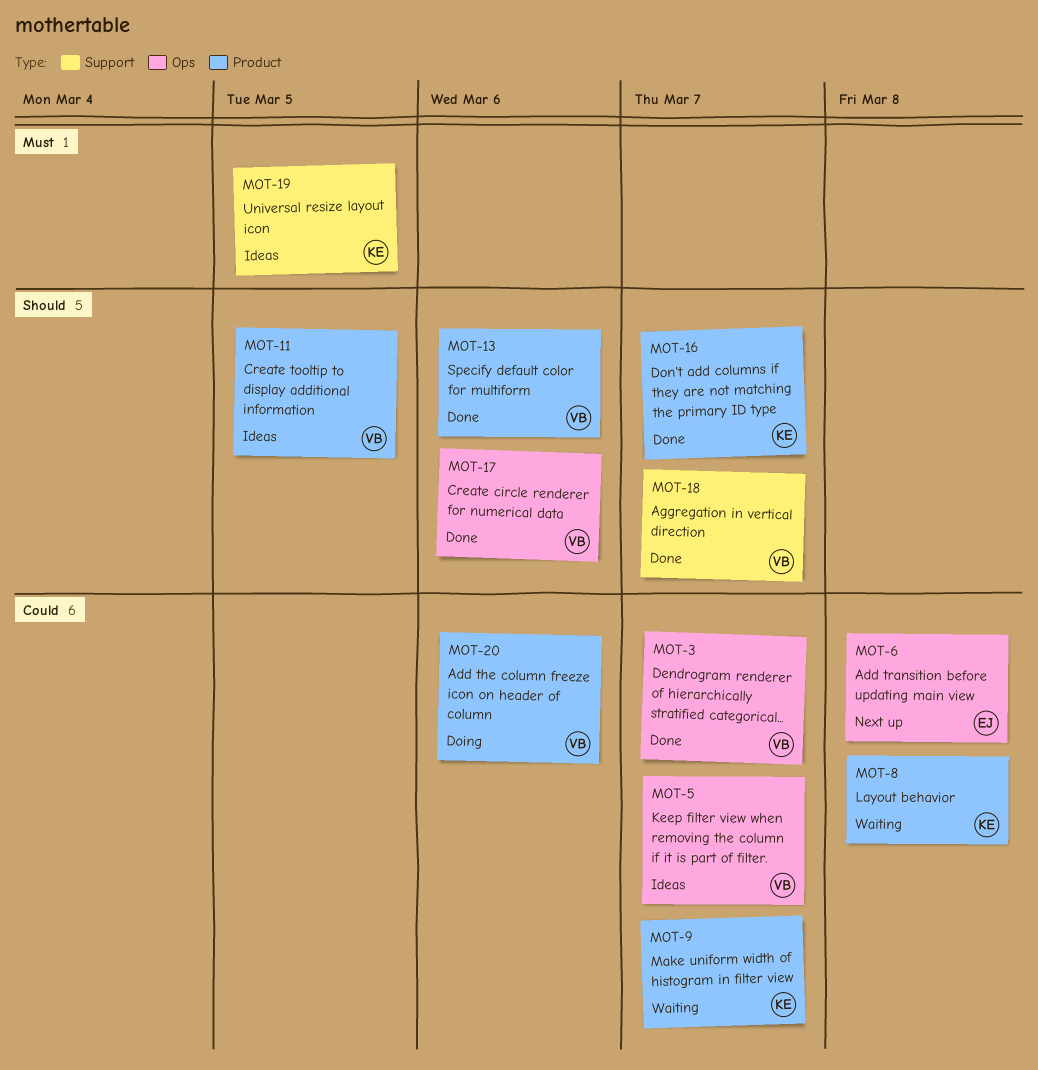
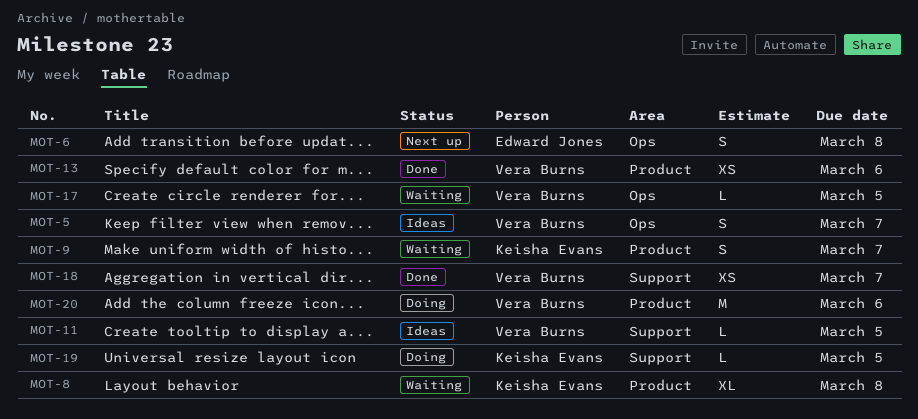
MOT-3: present -> none
MOT-11, label: Product -> Support
MOT-16: present -> none
MOT-17, status: Done -> Waiting
MOT-17, due: Mar 6 -> Mar 5
MOT-19, status: Ideas -> Doing

